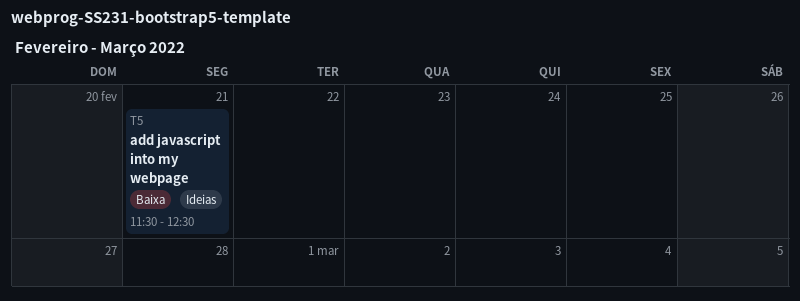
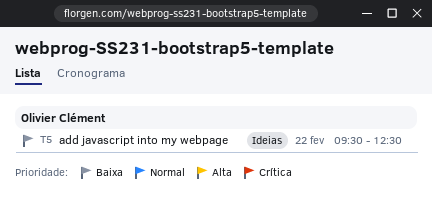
T5, day: Feb 21 -> Feb 22
T5, begins: 11:30 -> 09:30

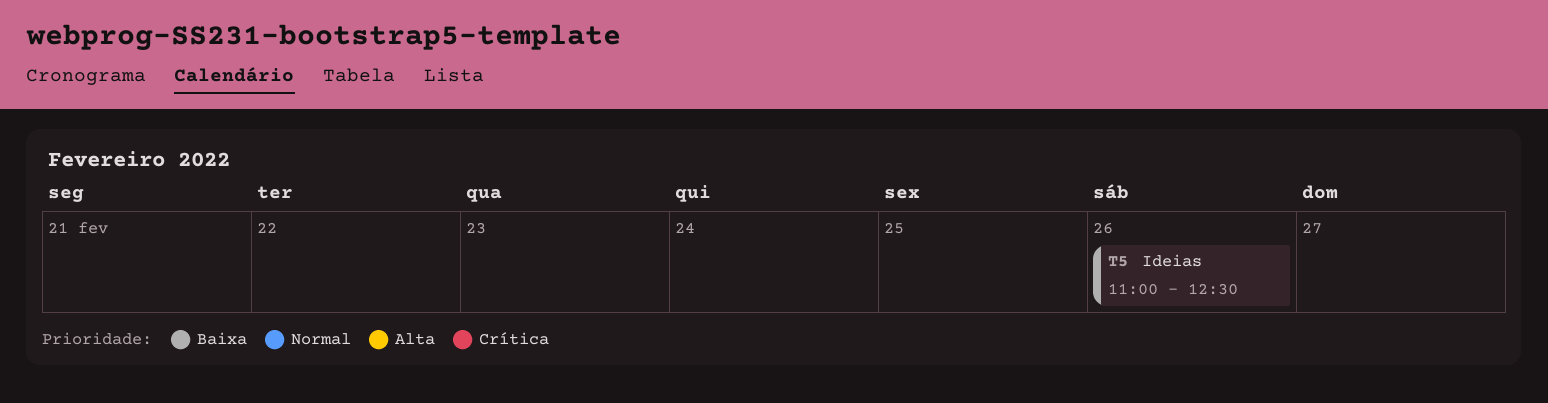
T5, day: Feb 22 -> Feb 26
T5, begins: 09:30 -> 11:00

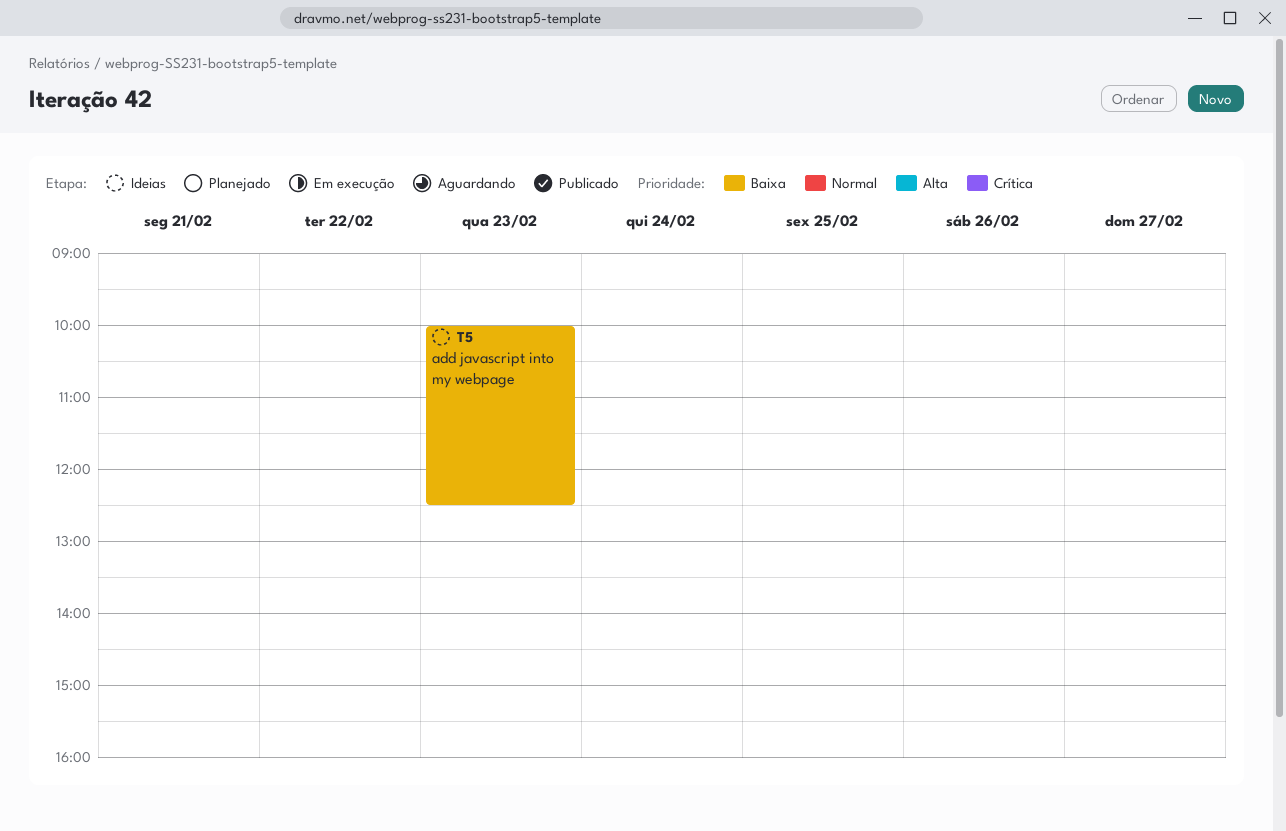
T5, day: Feb 26 -> Feb 23
T5, begins: 11:00 -> 10:00

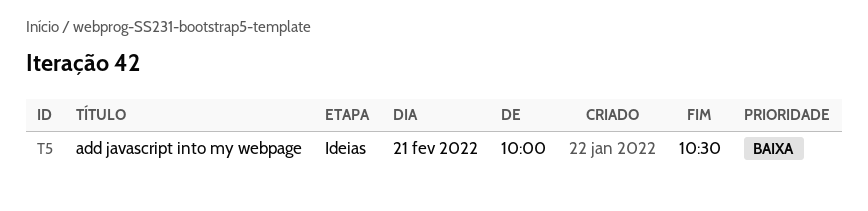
T5, day: Feb 23 -> Feb 21
T5, ends: 12:30 -> 10:30

